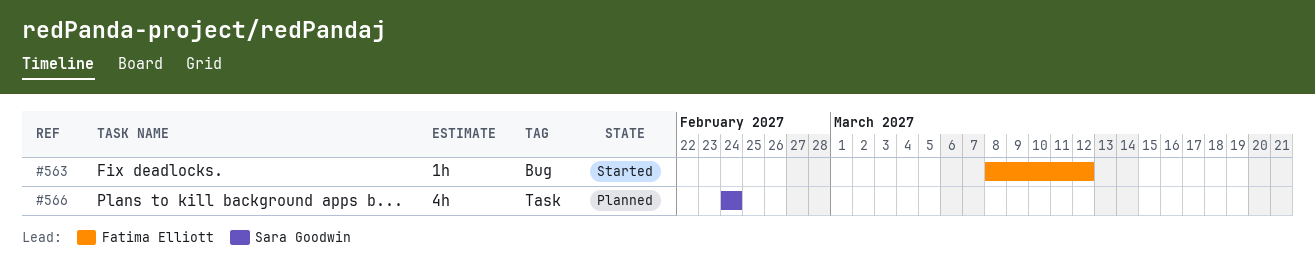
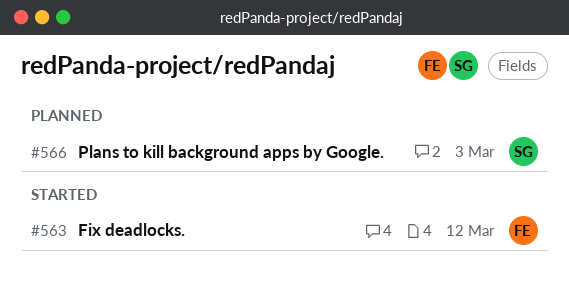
#566, due: Feb 24 -> Mar 3

